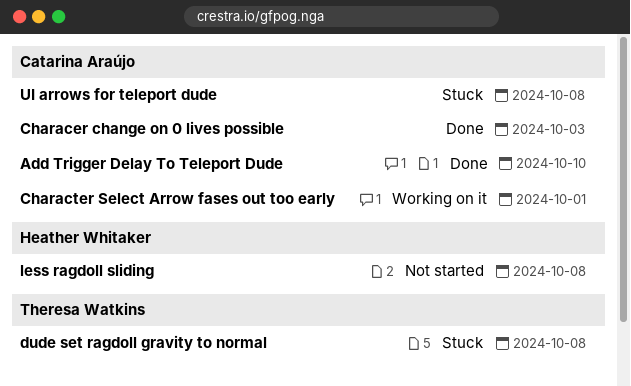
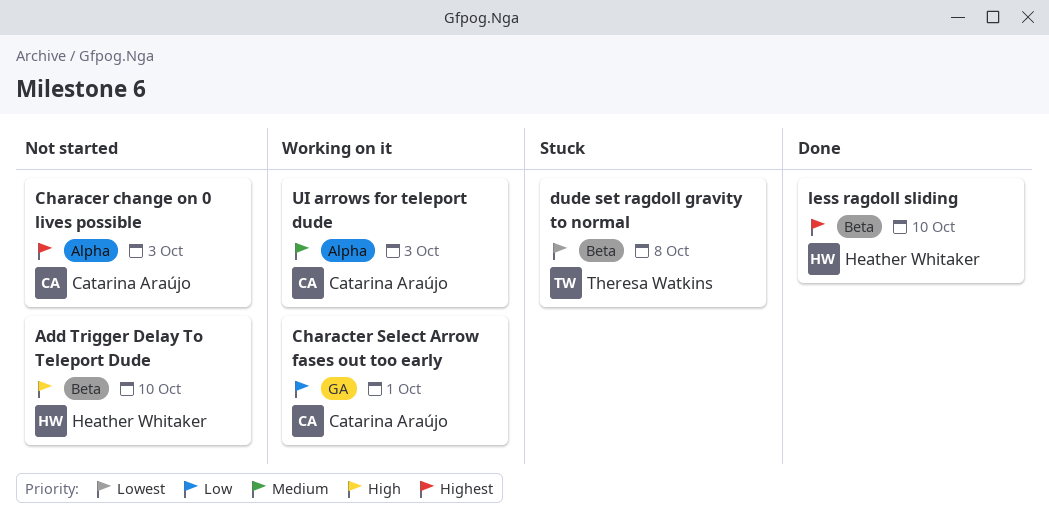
Add Trigger Delay To Teleport Dude, status: Done -> Not started
Add Trigger Delay To Teleport Dude, owner: Catarina Araújo -> Heather Whitaker
Characer change on 0 lives possible, status: Done -> Not started
less ragdoll sliding, status: Not started -> Done
less ragdoll sliding, due: Oct 8 -> Oct 10
UI arrows for teleport dude, status: Stuck -> Working on it
UI arrows for teleport dude, due: Oct 8 -> Oct 3

